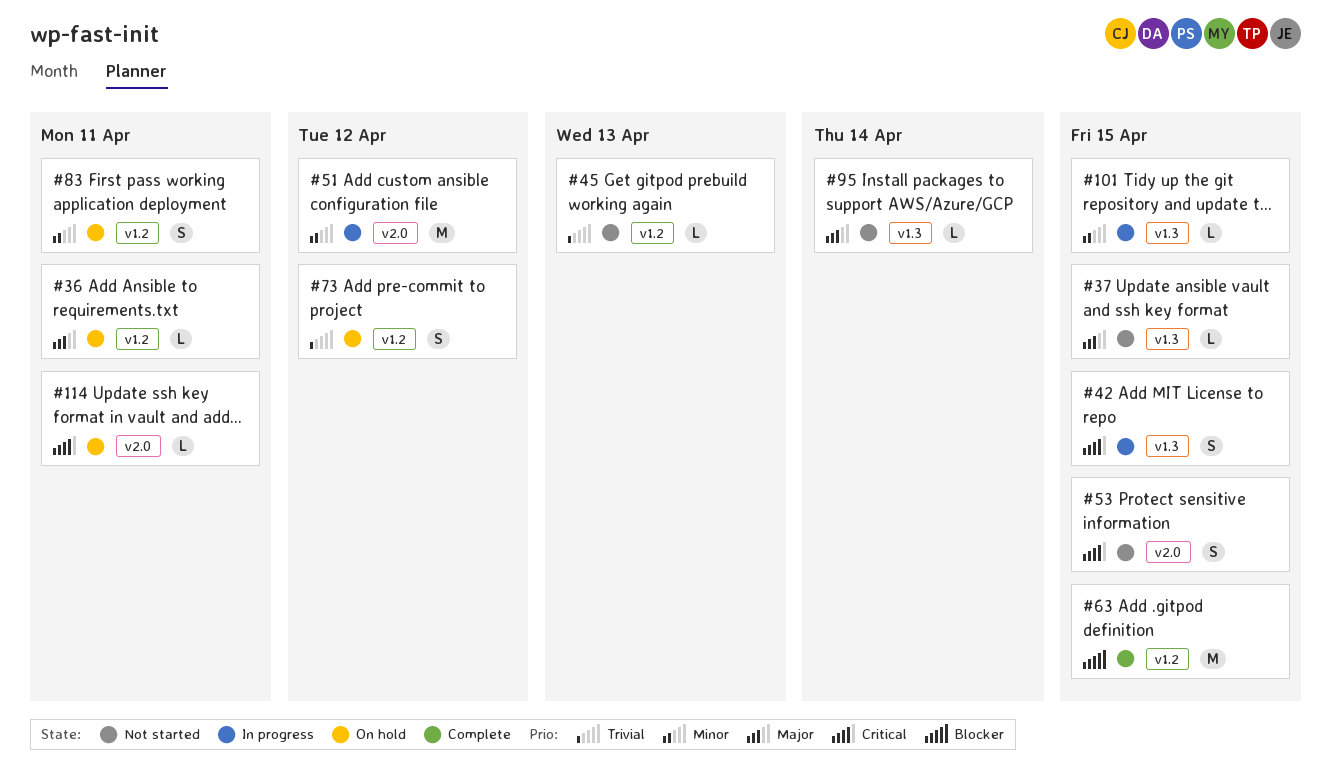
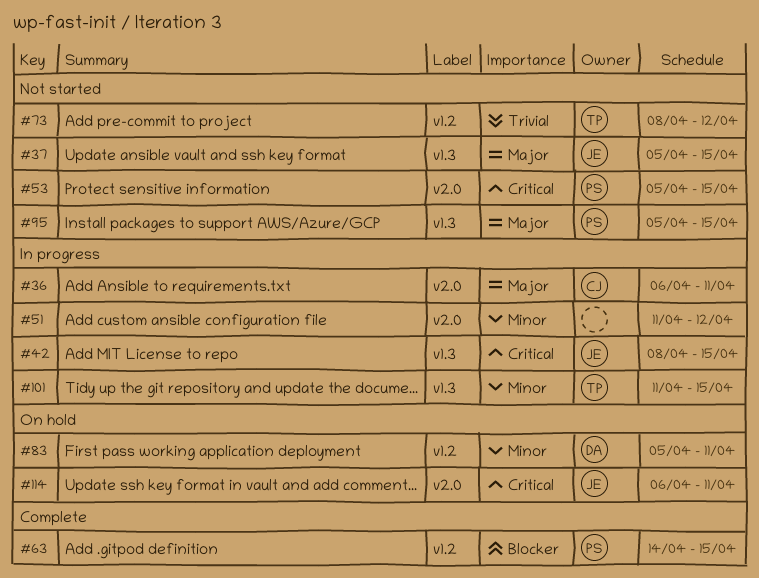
#36, status: On hold -> In progress
#36, label: v1.2 -> v2.0
#45: present -> none
#73, status: On hold -> Not started
#95, due: Apr 14 -> Apr 15

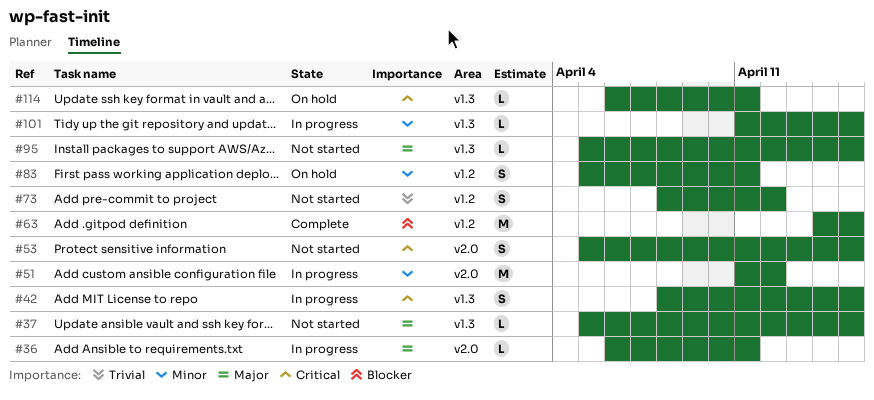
#114, label: v2.0 -> v1.3

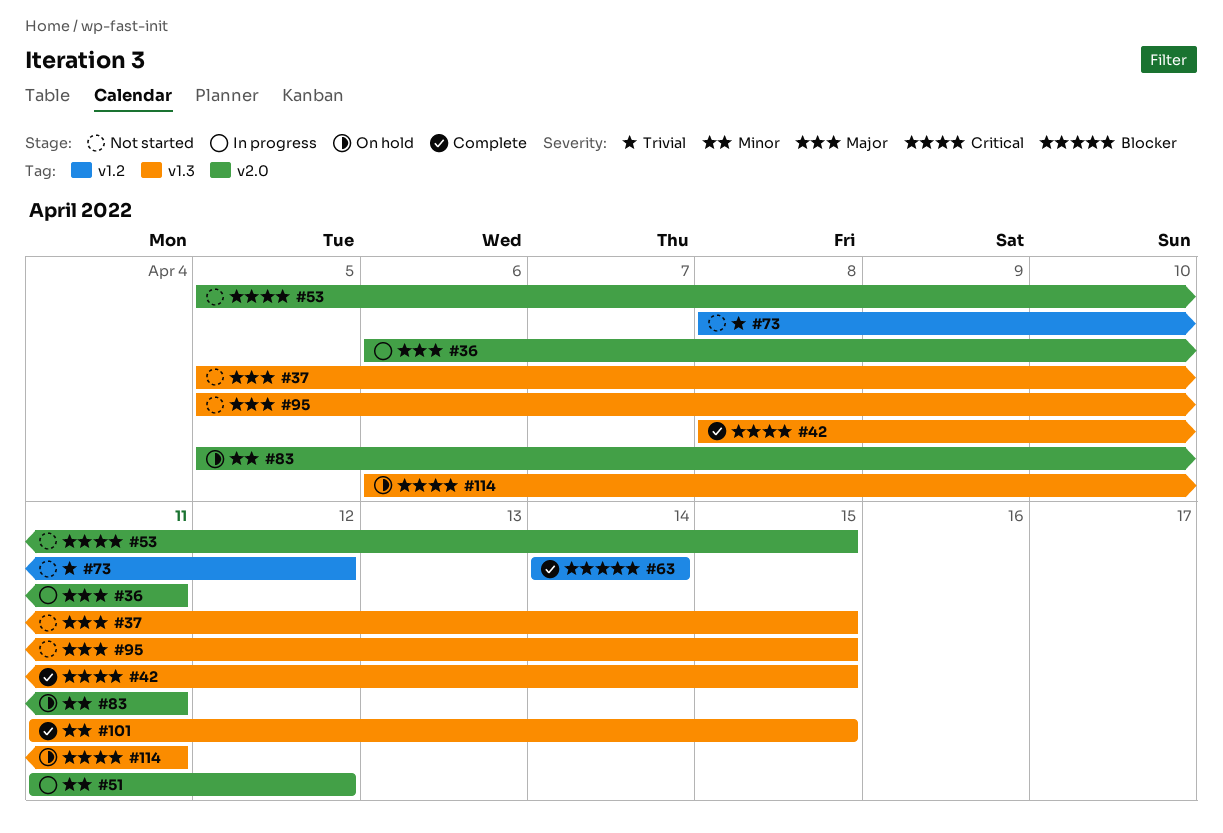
#42, status: In progress -> Complete
#63, due: Apr 15 -> Apr 14
#83, label: v1.2 -> v2.0
#101, status: In progress -> Complete

